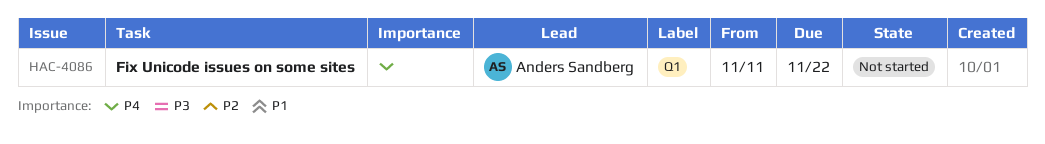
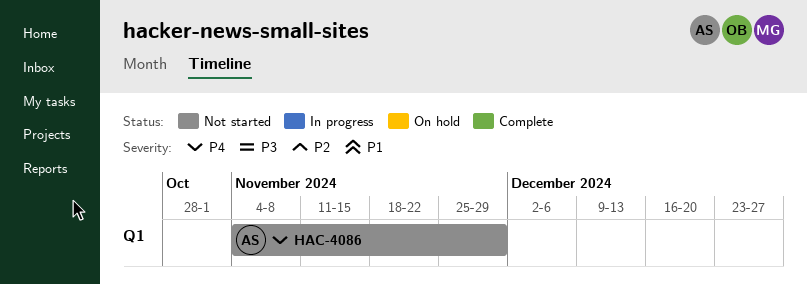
HAC-4086, start: Nov 11 -> Nov 4
HAC-4086, due: Nov 22 -> Nov 29

